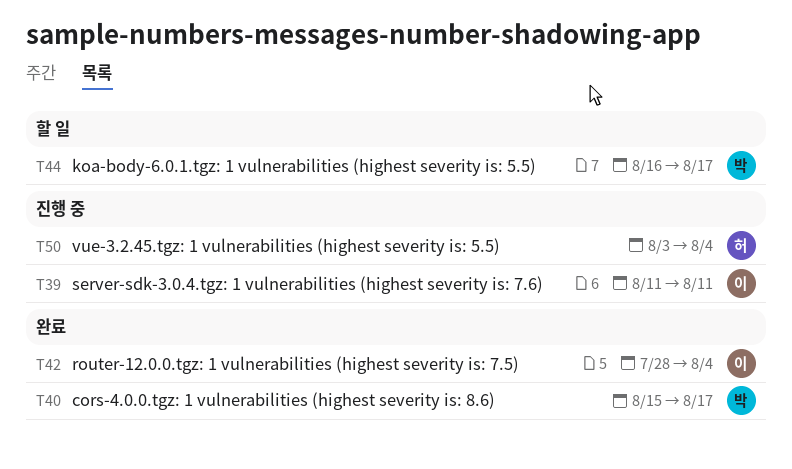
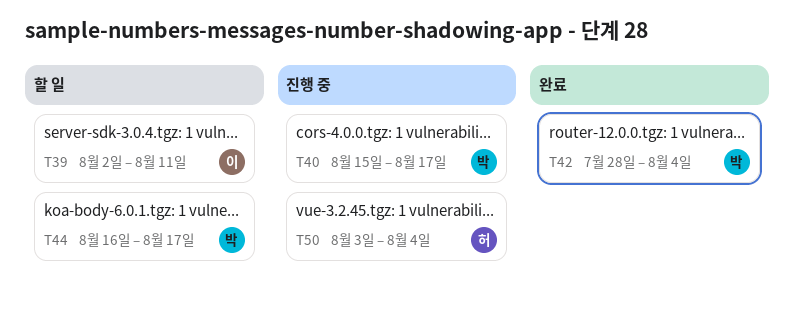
T39, status: 진행 중 -> 할 일
T39, start: Aug 11 -> Aug 2
T40, status: 완료 -> 진행 중
T42, owner: 이 -> 박

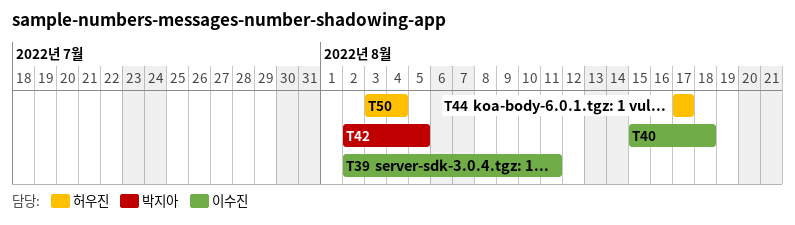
T40, owner: 박지아 -> 이수진
T40, due: Aug 17 -> Aug 18
T42, start: Jul 28 -> Aug 2
T42, due: Aug 4 -> Aug 5
T44, owner: 박지아 -> 허우진
T44, start: Aug 16 -> Aug 17

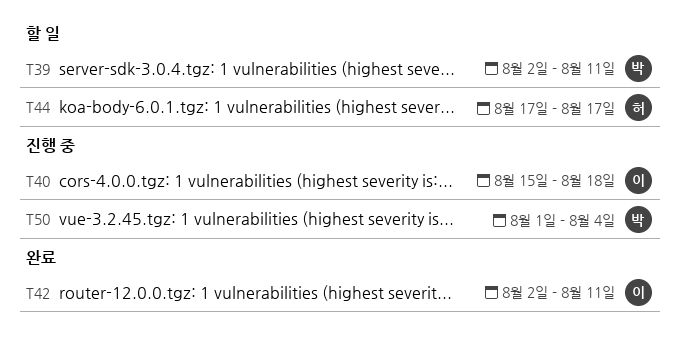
T39, owner: 이수진 -> 박지아
T42, owner: 박지아 -> 이수진
T42, due: Aug 5 -> Aug 11
T50, owner: 허우진 -> 박지아
T50, start: Aug 3 -> Aug 1

